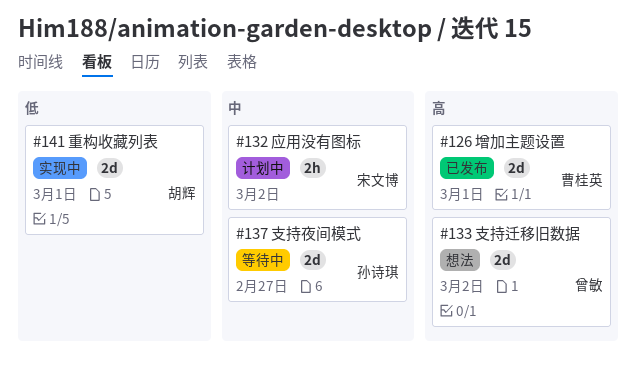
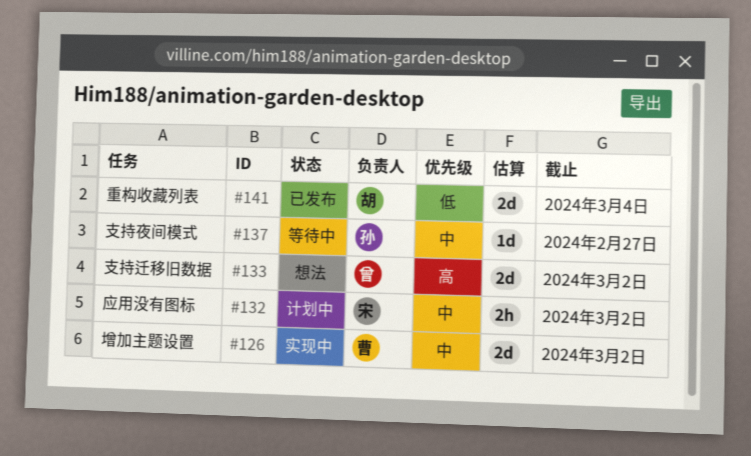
#126, status: 已发布 -> 实现中
#126, priority: 高 -> 中
#126, due: Mar 1 -> Mar 2
#137, estimate: 2d -> 1d
#141, status: 实现中 -> 已发布
#141, due: Mar 1 -> Mar 4

